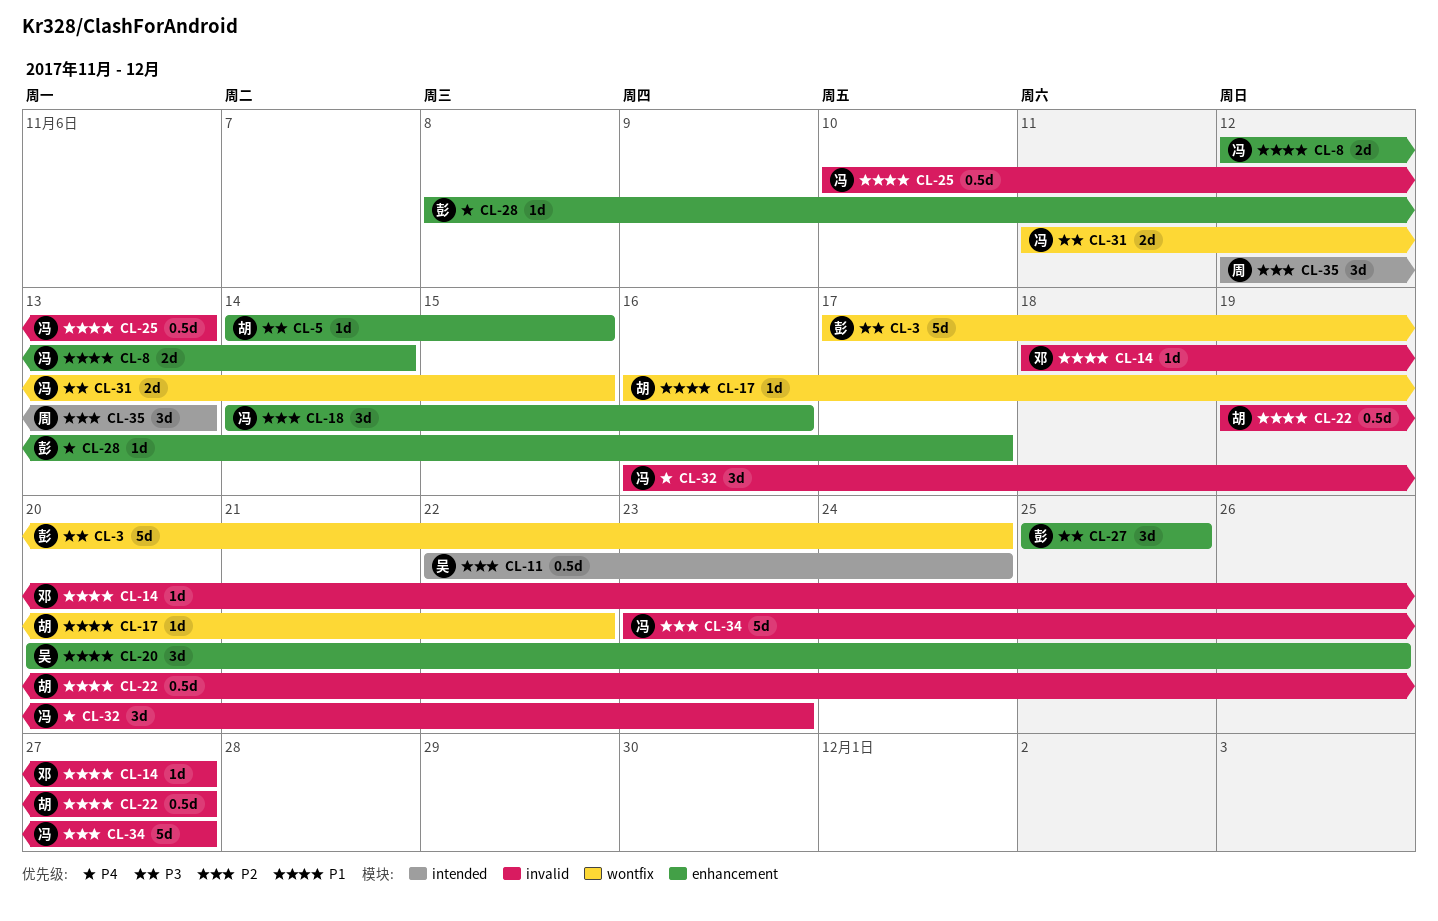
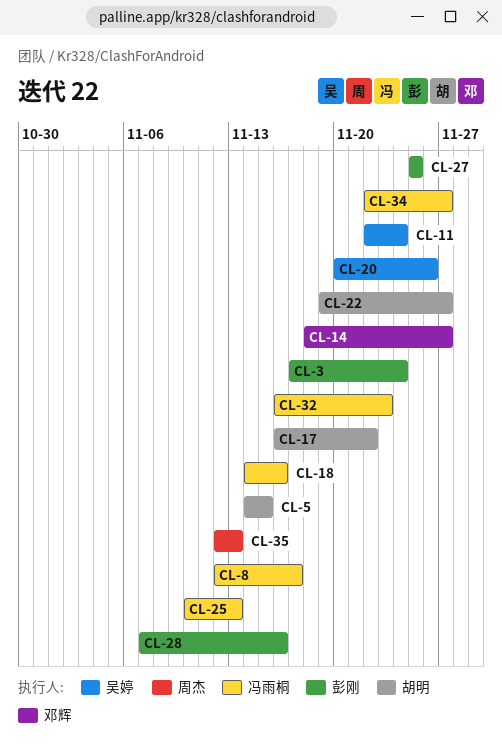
CL-8, due: Nov 14 -> Nov 17
CL-28, start: Nov 8 -> Nov 7
CL-28, due: Nov 17 -> Nov 16
CL-31: present -> none
CL-34, start: Nov 23 -> Nov 22

